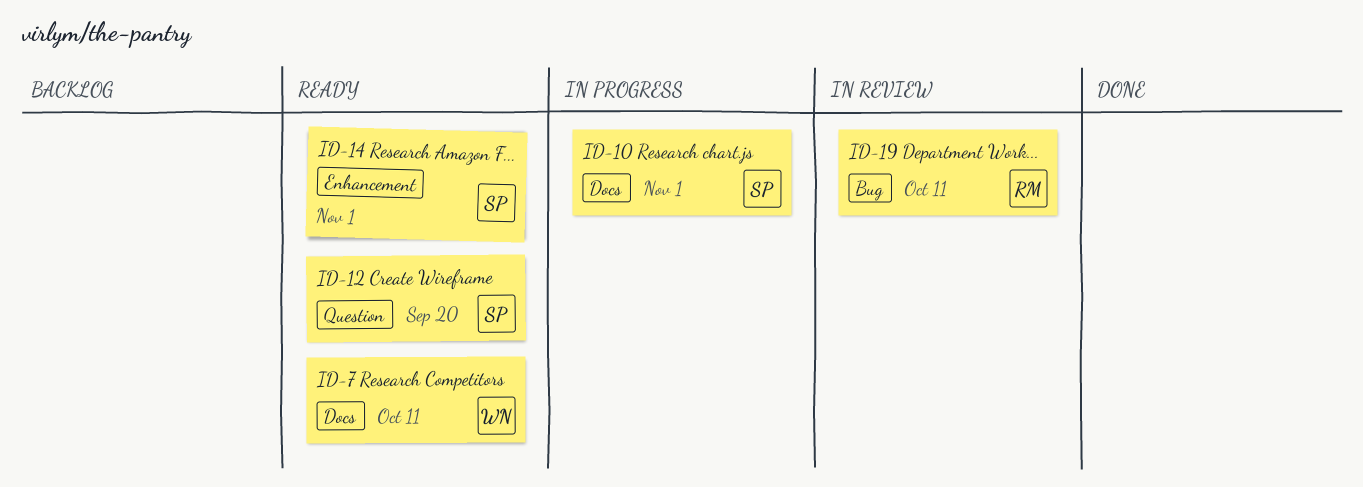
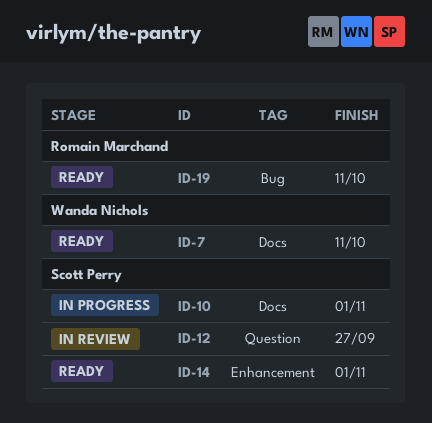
ID-12, status: Ready -> In review
ID-12, due: Sep 20 -> Sep 27
ID-19, status: In review -> Ready

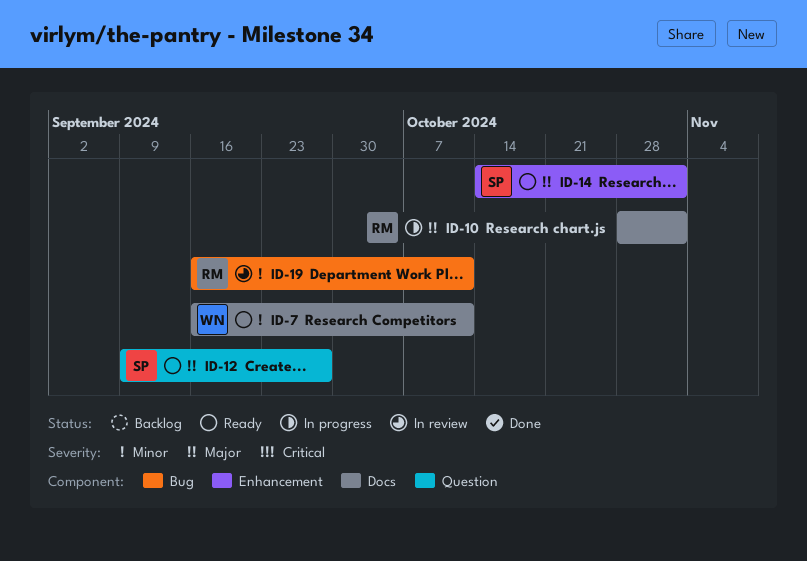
ID-10, owner: Scott Perry -> Romain Marchand
ID-12, status: In review -> Ready
ID-19, status: Ready -> In review

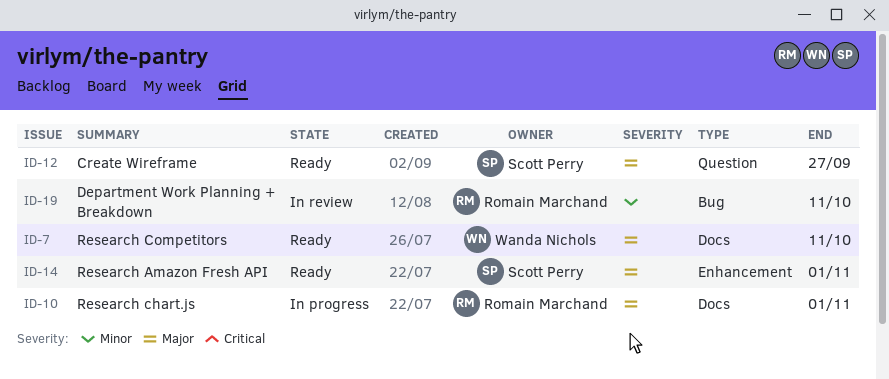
ID-7, priority: Minor -> Major

